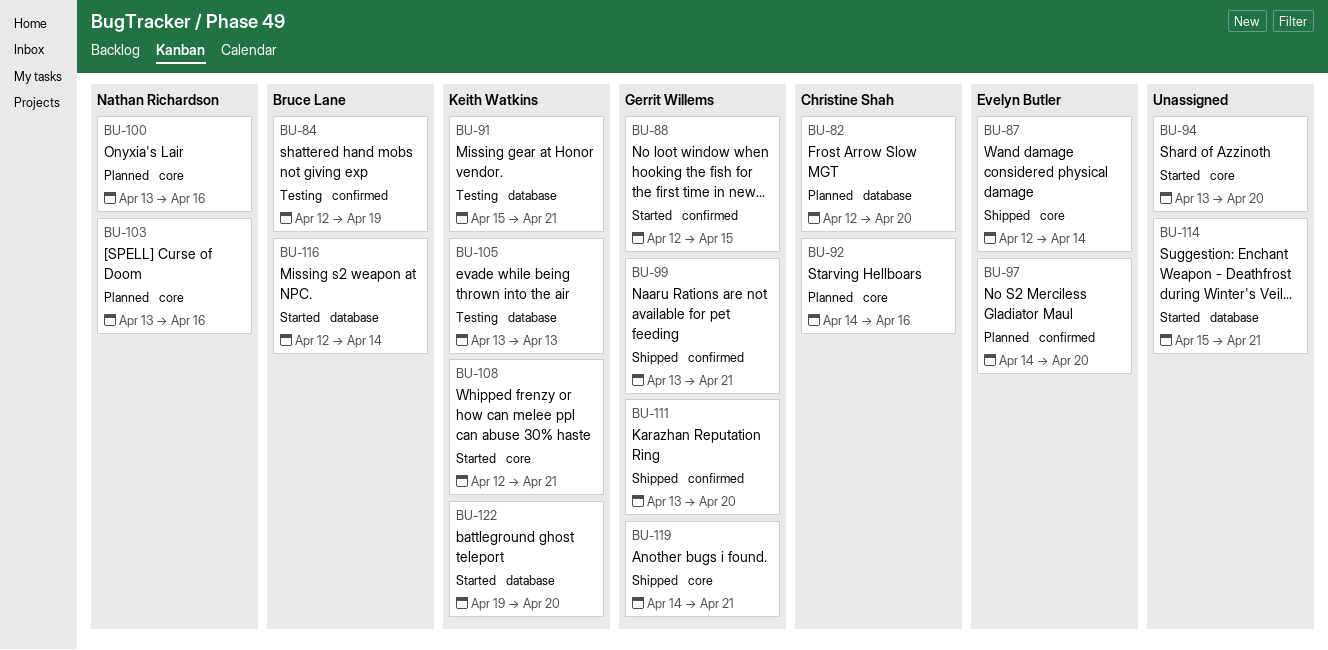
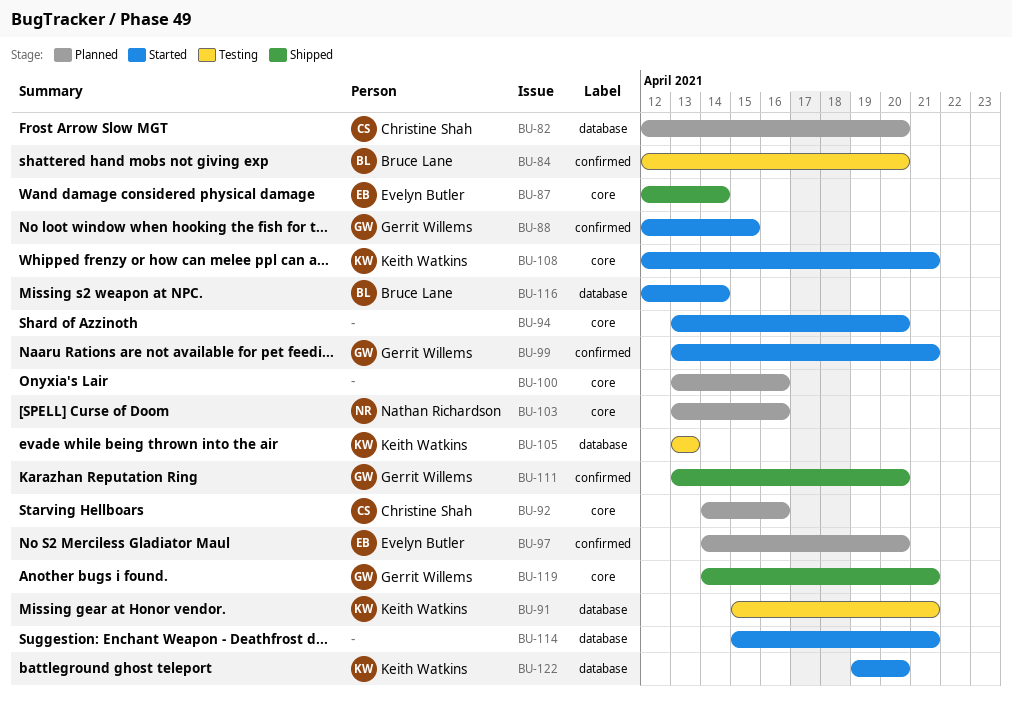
BU-84, due: Apr 19 -> Apr 20
BU-99, status: Shipped -> Started
BU-100, owner: Nathan Richardson -> none

